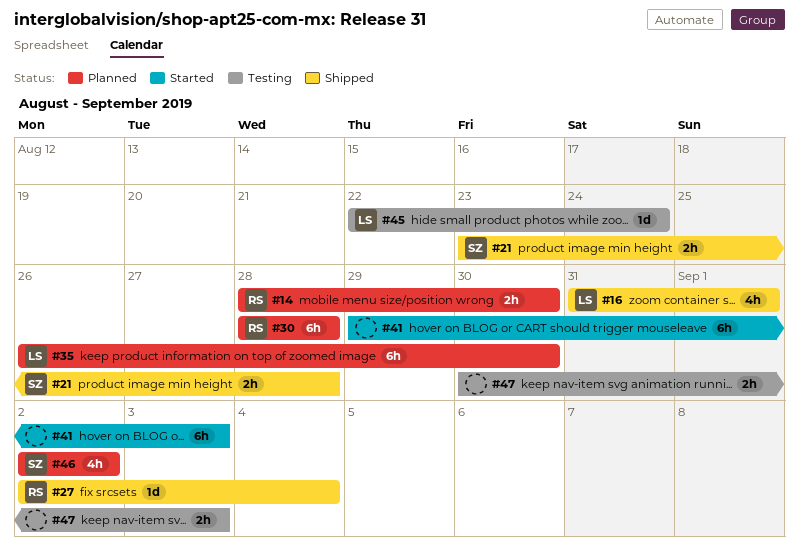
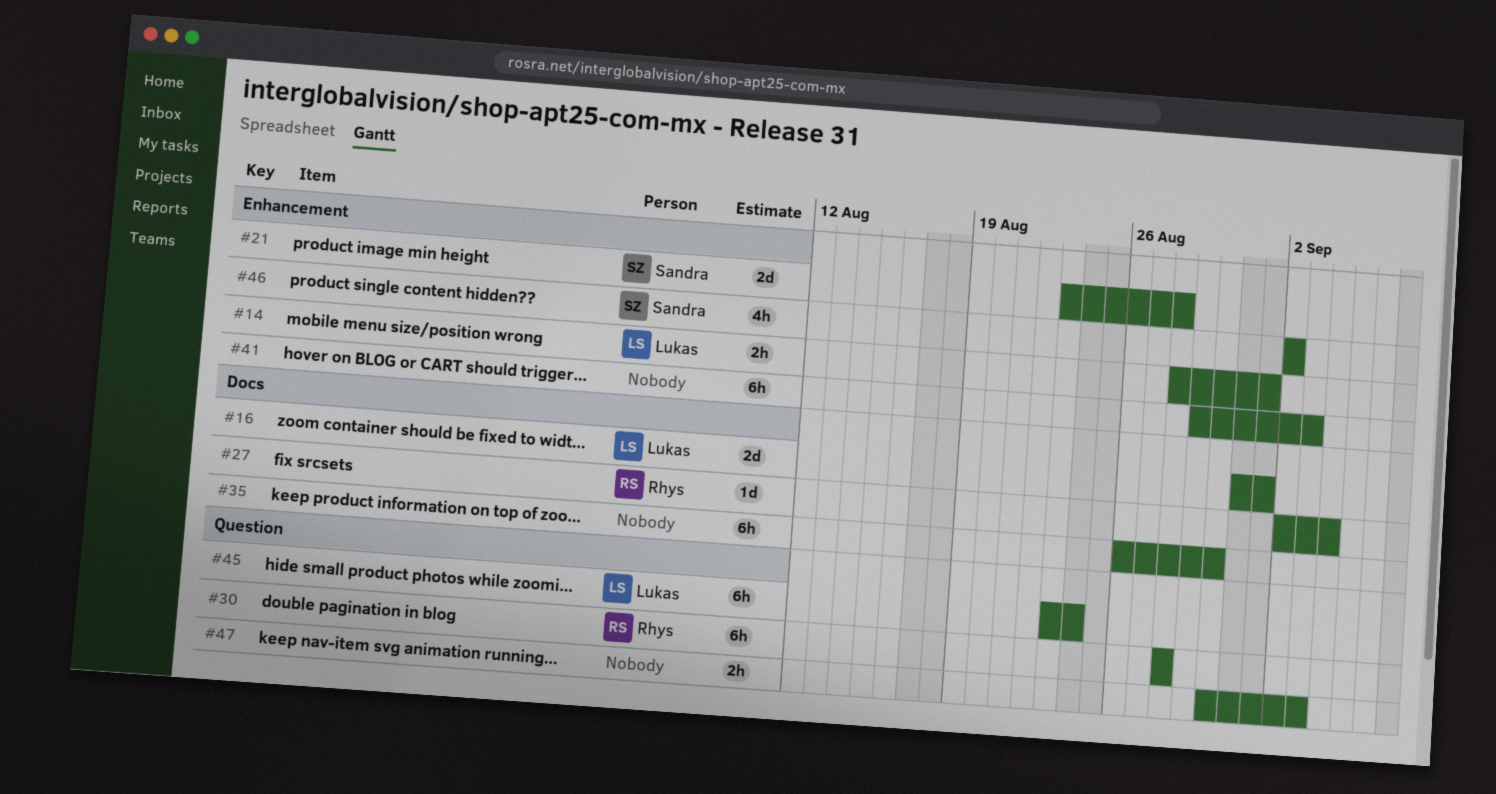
#14, owner: Rhys -> Lukas
#14, due: Aug 30 -> Sep 1
#16, estimate: 4h -> 2d
#21, estimate: 2h -> 2d
#35, owner: Lukas -> none
#45, estimate: 1d -> 6h
#45, start: Aug 22 -> Aug 23

